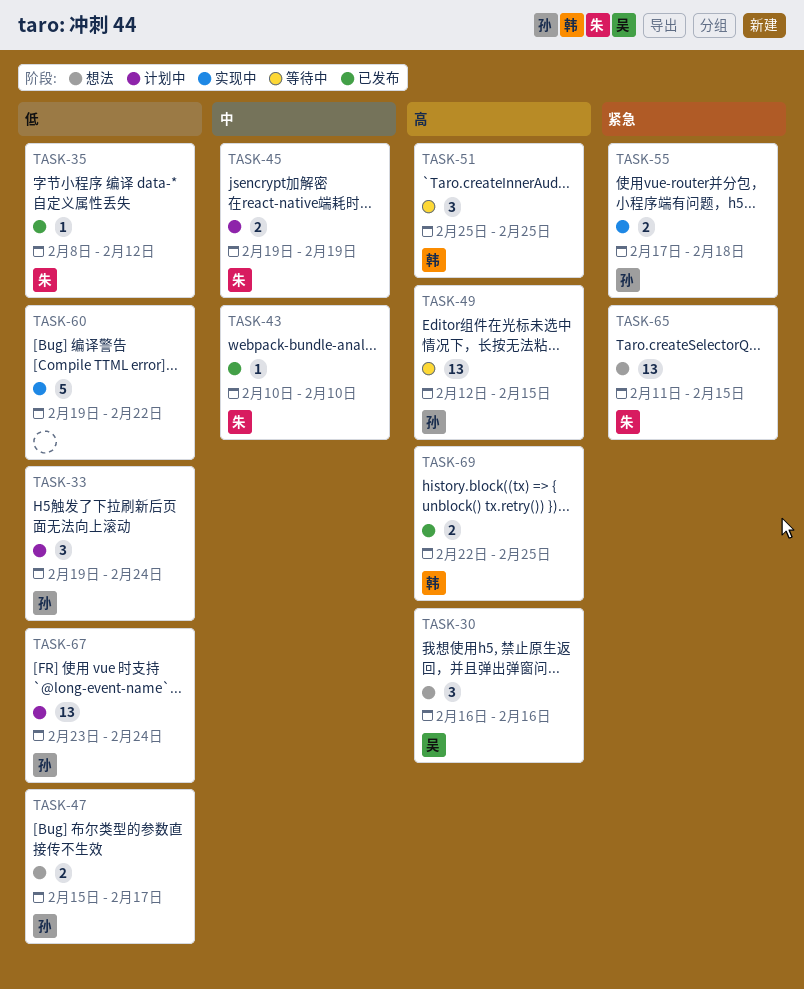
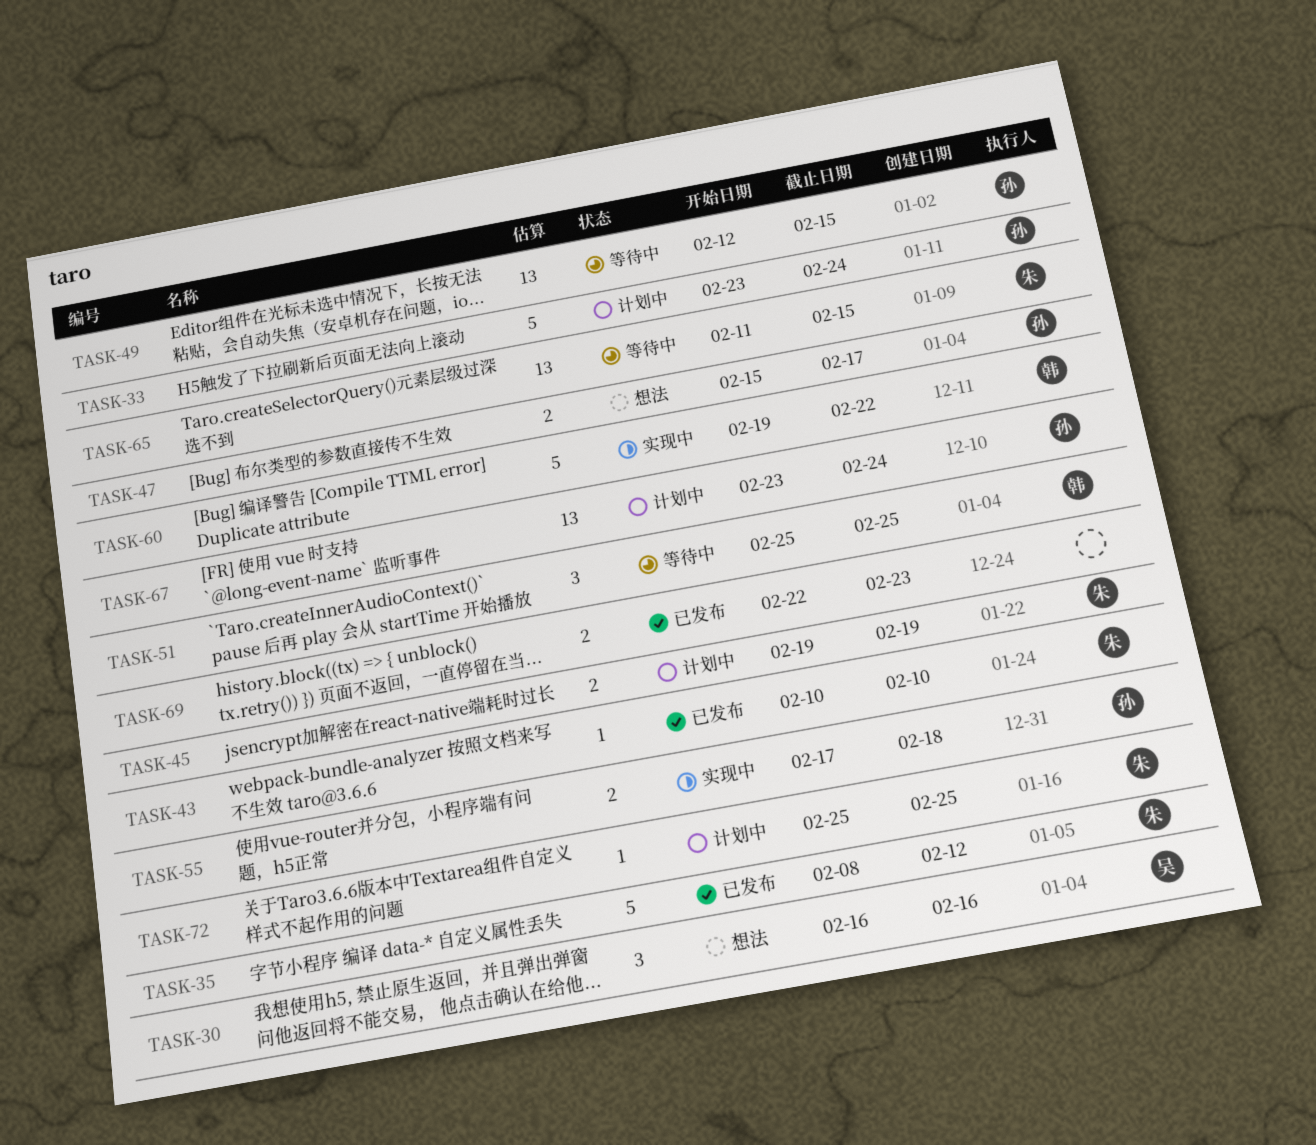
TASK-33, estimate: 3 -> 5
TASK-33, start: Feb 19 -> Feb 23
TASK-35, estimate: 1 -> 5
TASK-60, owner: none -> 韩
TASK-65, status: 想法 -> 等待中
TASK-69, owner: 韩 -> none
TASK-69, due: Feb 25 -> Feb 23
TASK-72: none -> present

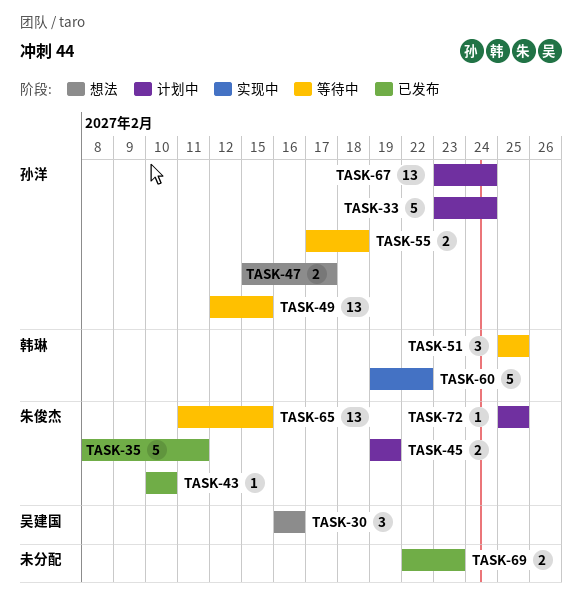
TASK-35, due: Feb 12 -> Feb 11
TASK-55, status: 实现中 -> 等待中

